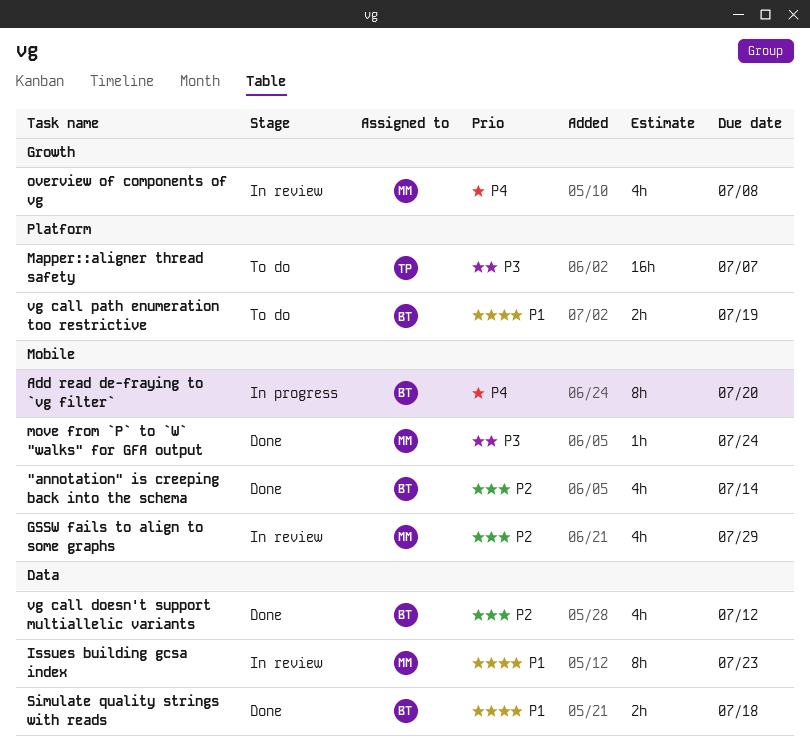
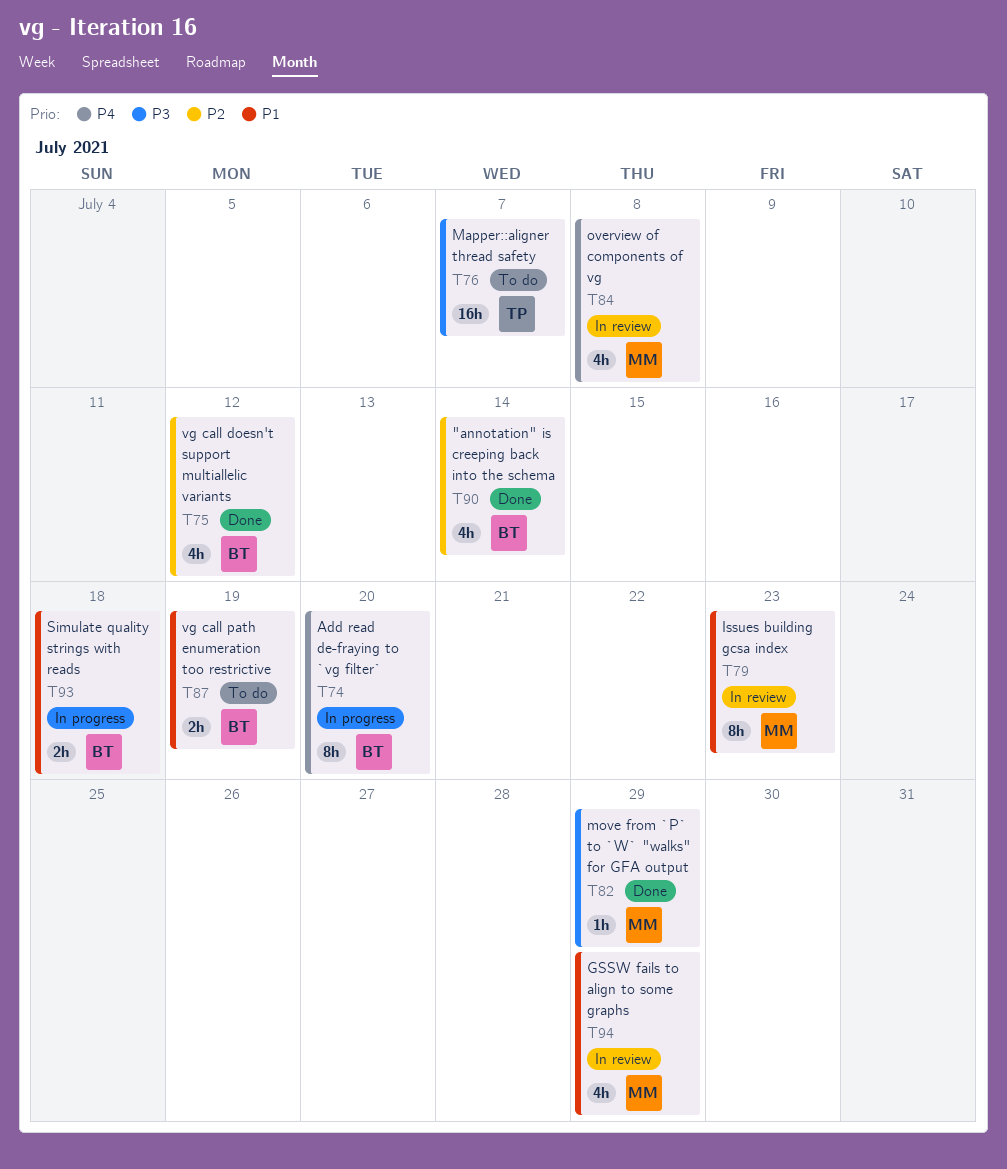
GSSW fails to align to some graphs, priority: P2 -> P1
move from `P` to `W` "walks" for GFA output, due: Jul 24 -> Jul 29
Simulate quality strings with reads, status: Done -> In progress

